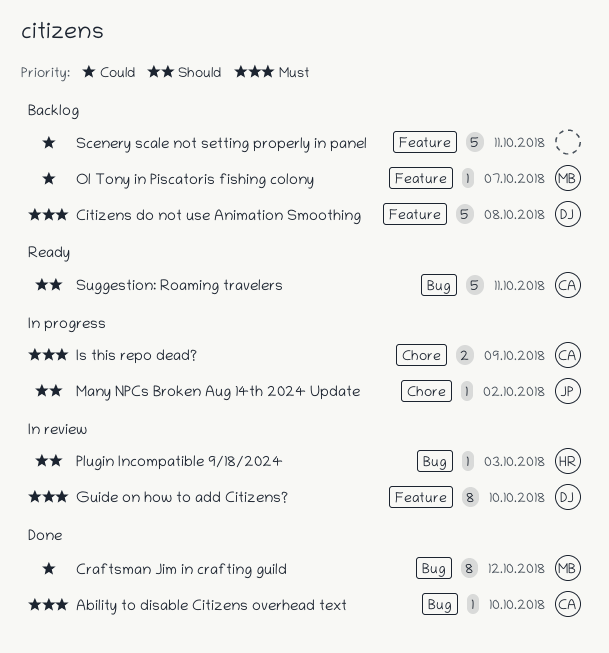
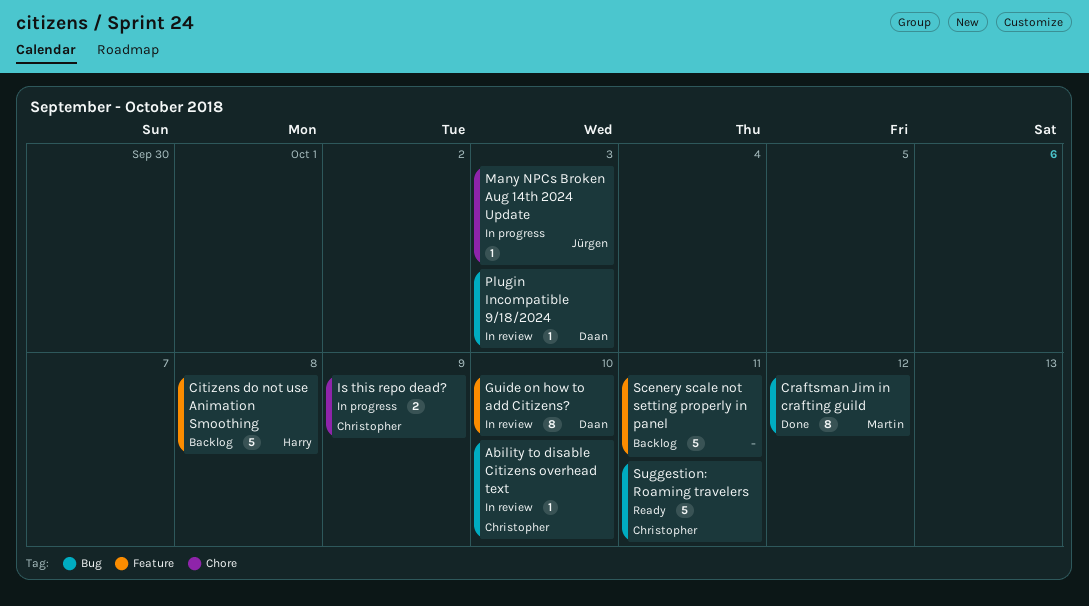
Ability to disable Citizens overhead text, status: Done -> In review
Citizens do not use Animation Smoothing, owner: Daan -> Harry
Many NPCs Broken Aug 14th 2024 Update, due: Oct 2 -> Oct 3
Ol Tony in Piscatoris fishing colony: present -> none
Plugin Incompatible 9/18/2024, owner: Harry -> Daan

